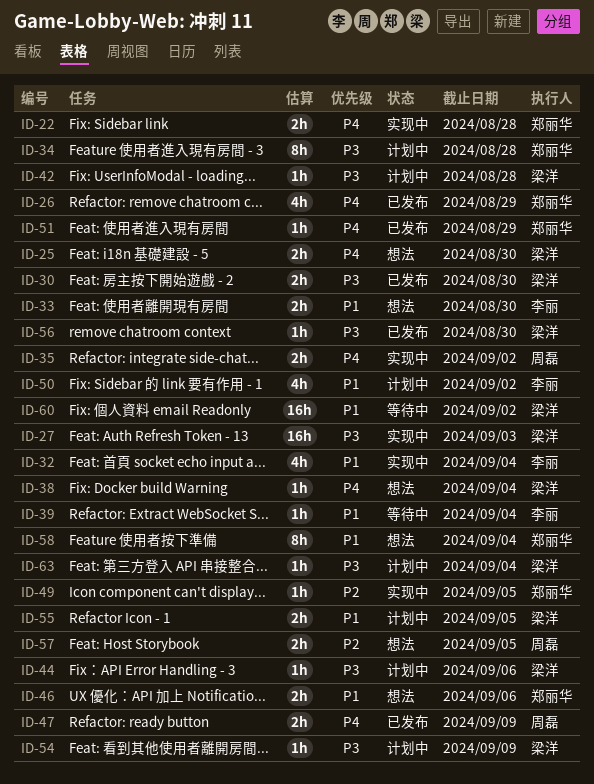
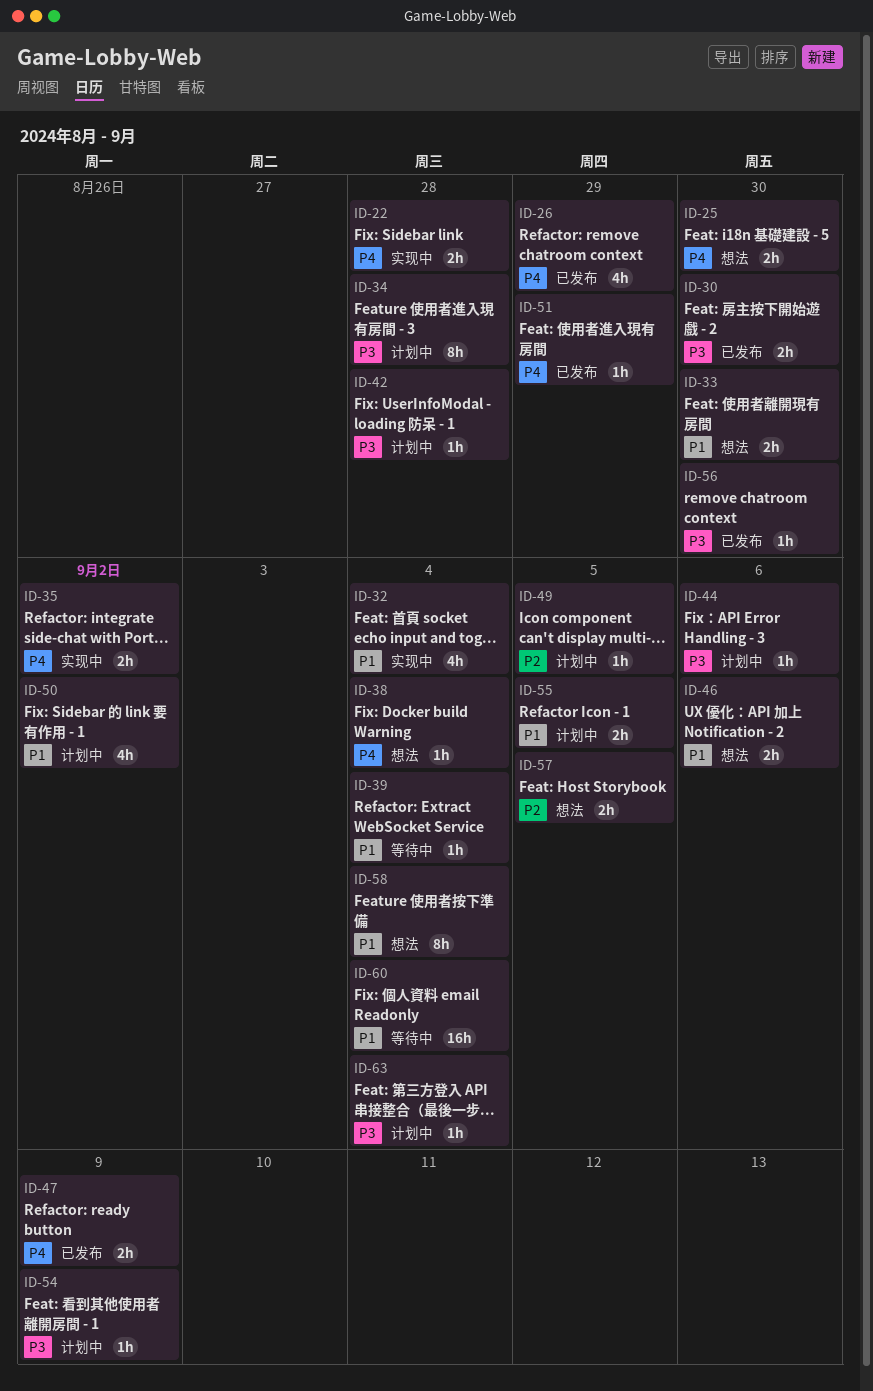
ID-27: present -> none
ID-49, status: 实现中 -> 计划中
ID-60, due: Sep 2 -> Sep 4

